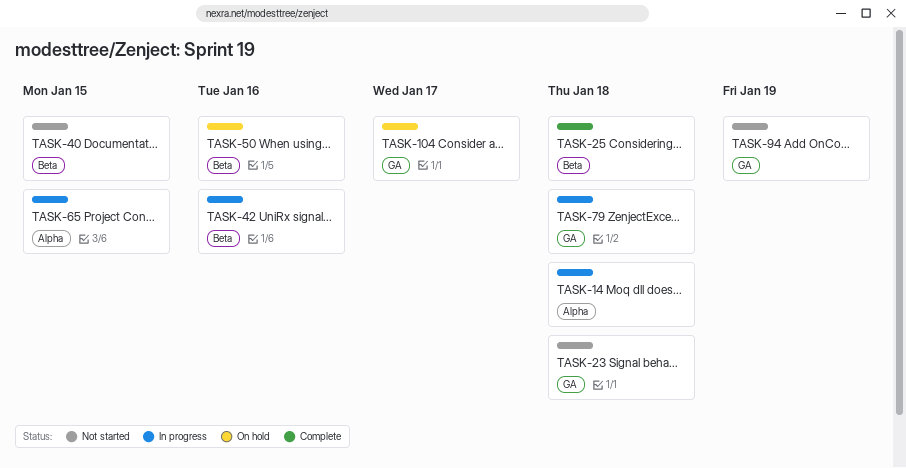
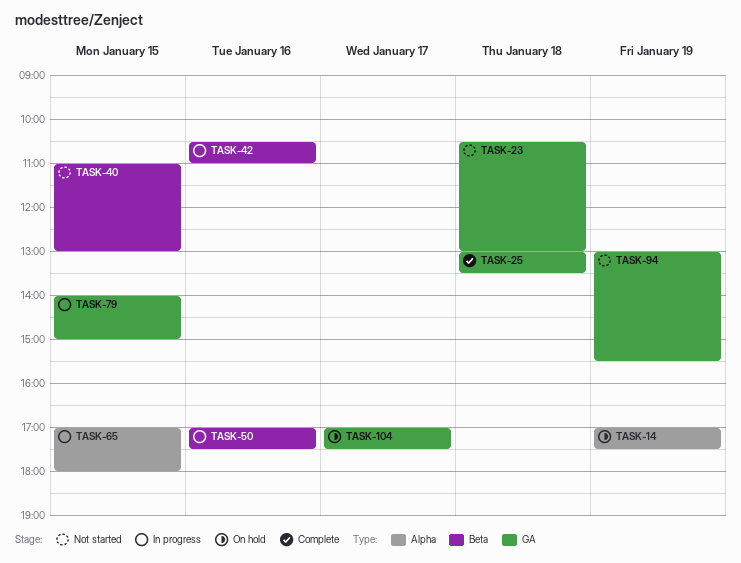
TASK-14, status: In progress -> On hold
TASK-14, day: Jan 18 -> Jan 19
TASK-25, label: Beta -> GA
TASK-50, status: On hold -> In progress
TASK-79, day: Jan 18 -> Jan 15

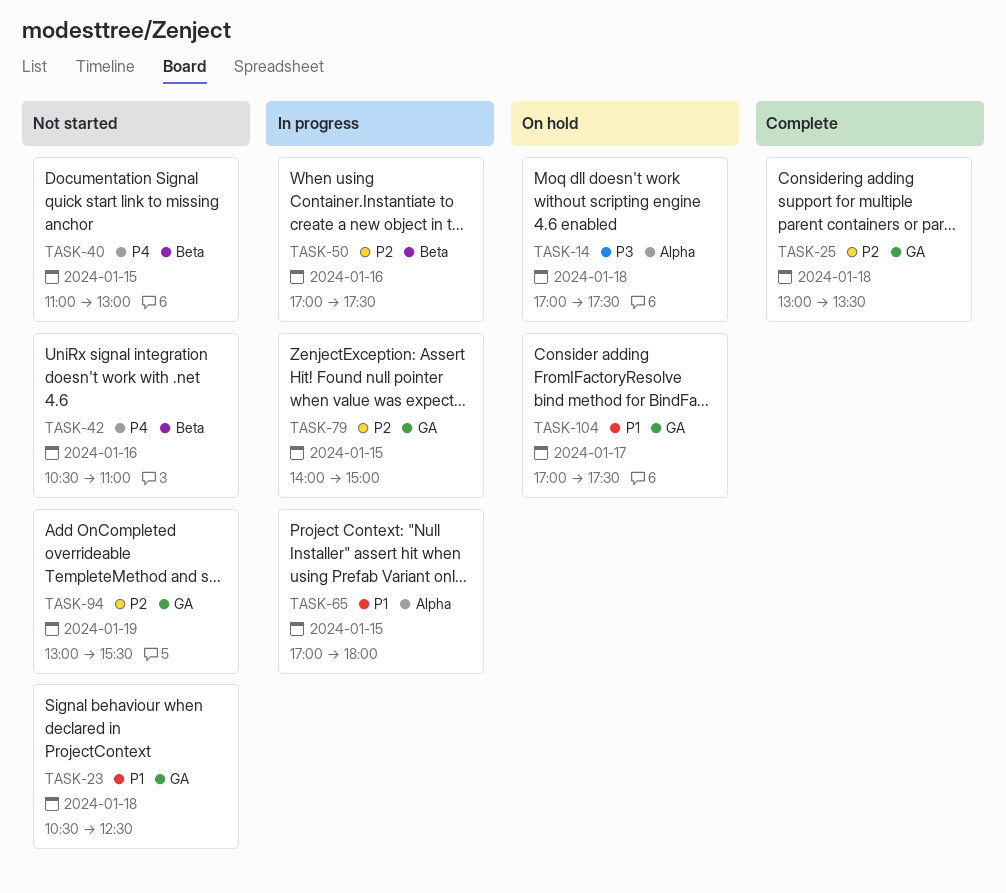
TASK-14, day: Jan 19 -> Jan 18
TASK-23, ends: 13:00 -> 12:30
TASK-42, status: In progress -> Not started

